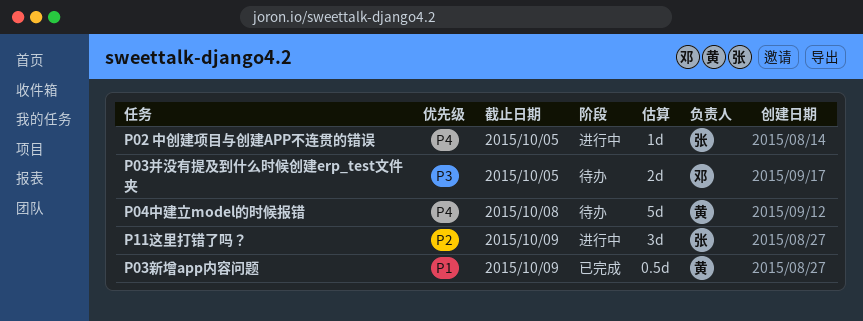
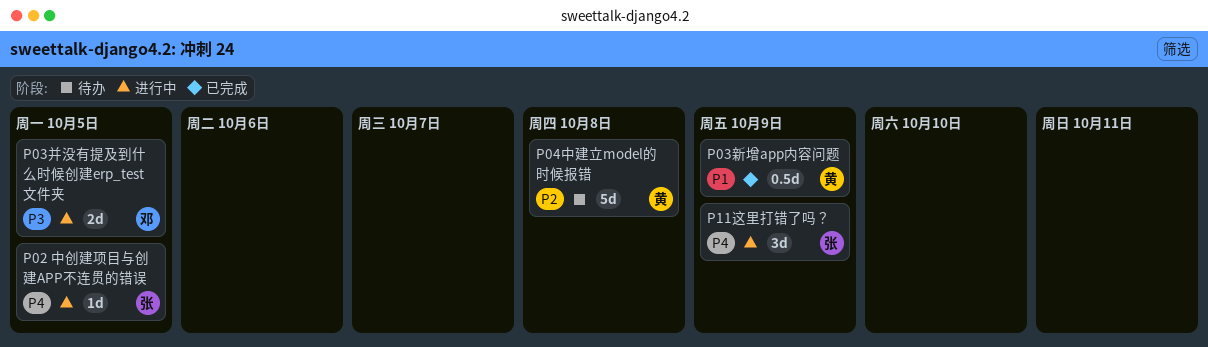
P03并没有提及到什么时候创建erp_test文件夹, status: 待办 -> 进行中
P04中建立model的时候报错, priority: P4 -> P2
P11这里打错了吗？, priority: P2 -> P4

